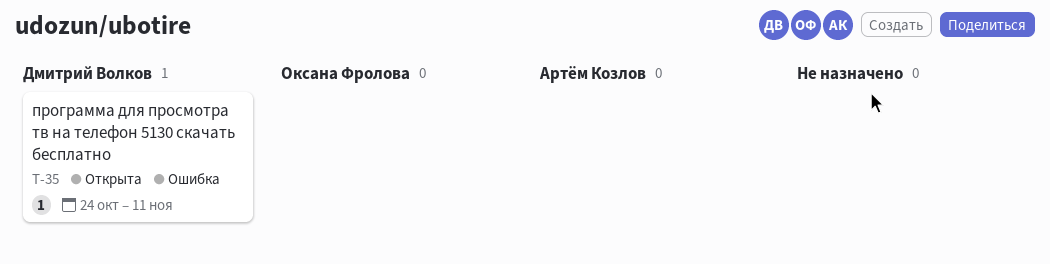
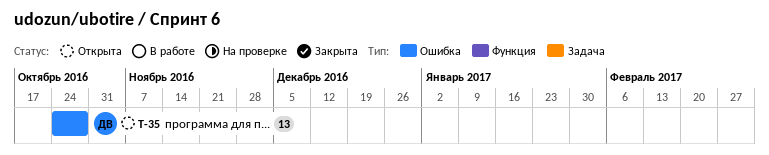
T-35, estimate: 1 -> 13
T-35, due: Nov 11 -> Oct 28

